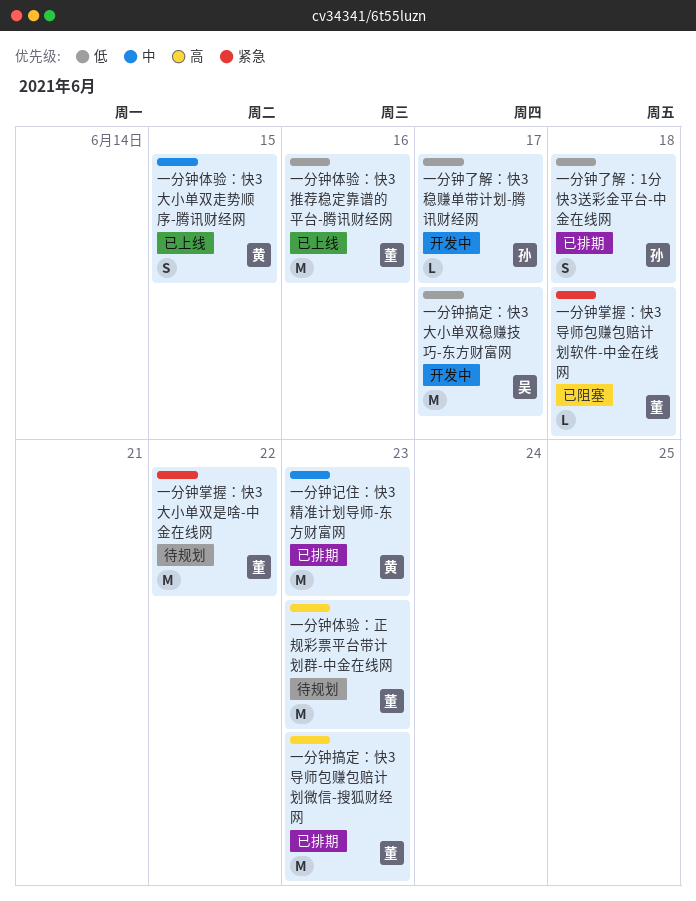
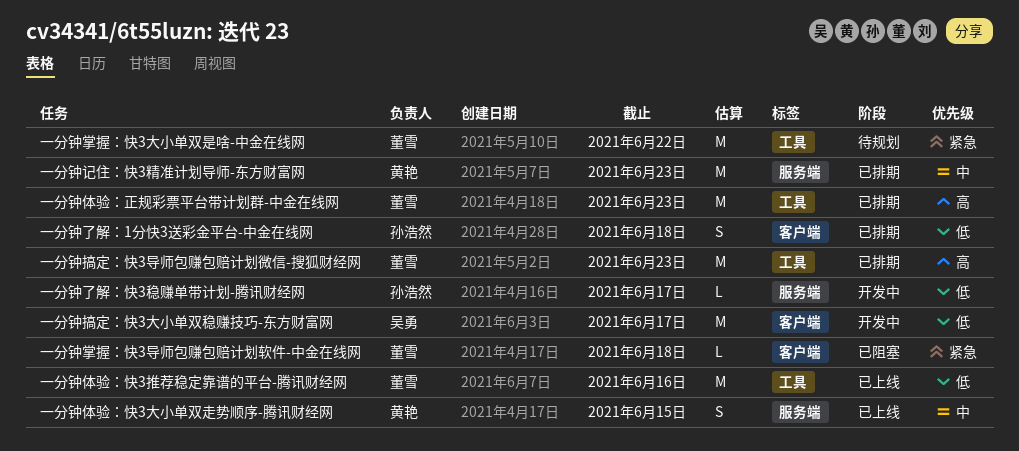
一分钟体验：正规彩票平台带计划群-中金在线网, status: 待规划 -> 已排期

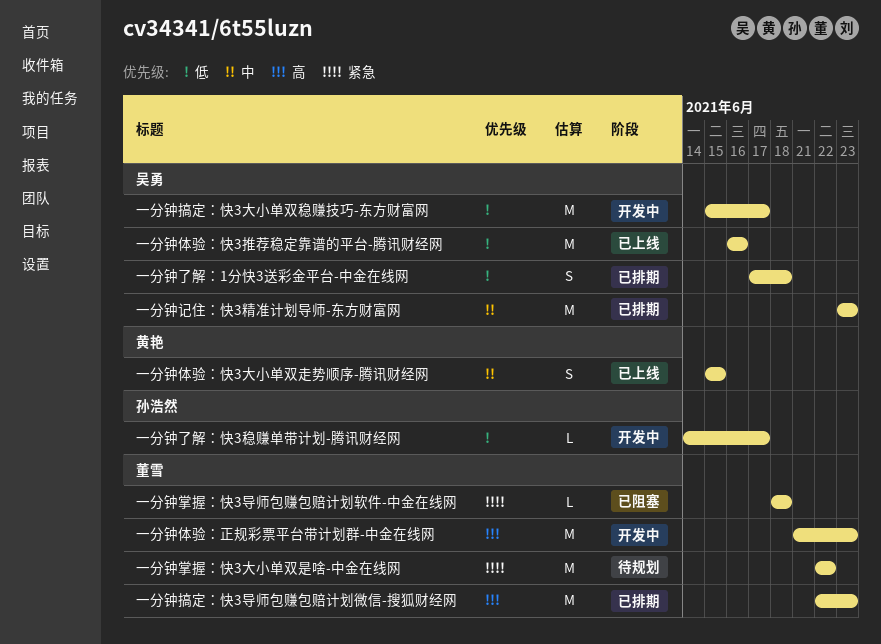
一分钟了解：1分快3送彩金平台-中金在线网, owner: 孙浩然 -> 吴勇
一分钟体验：快3推荐稳定靠谱的平台-腾讯财经网, owner: 董雪 -> 吴勇
一分钟体验：正规彩票平台带计划群-中金在线网, status: 已排期 -> 开发中
一分钟记住：快3精准计划导师-东方财富网, owner: 黄艳 -> 吴勇

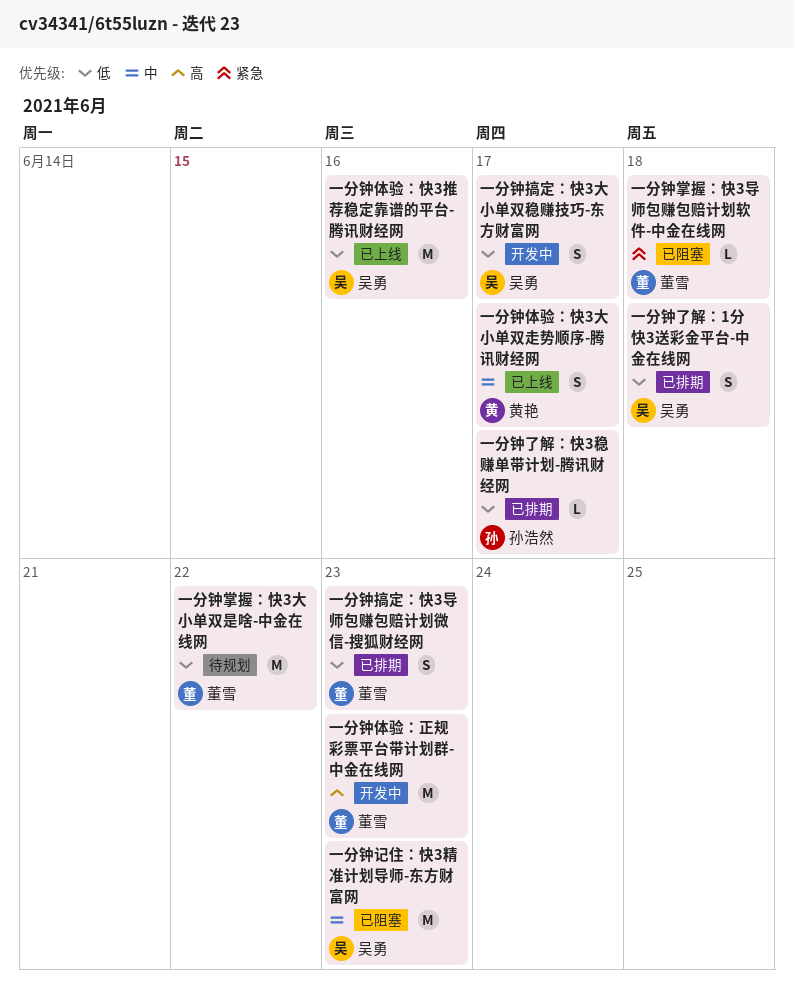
一分钟了解：快3稳赚单带计划-腾讯财经网, status: 开发中 -> 已排期
一分钟体验：快3大小单双走势顺序-腾讯财经网, due: Jun 15 -> Jun 17
一分钟掌握：快3大小单双是啥-中金在线网, priority: 紧急 -> 低
一分钟搞定：快3大小单双稳赚技巧-东方财富网, estimate: M -> S
一分钟搞定：快3导师包赚包赔计划微信-搜狐财经网, priority: 高 -> 低
一分钟搞定：快3导师包赚包赔计划微信-搜狐财经网, estimate: M -> S
一分钟记住：快3精准计划导师-东方财富网, status: 已排期 -> 已阻塞

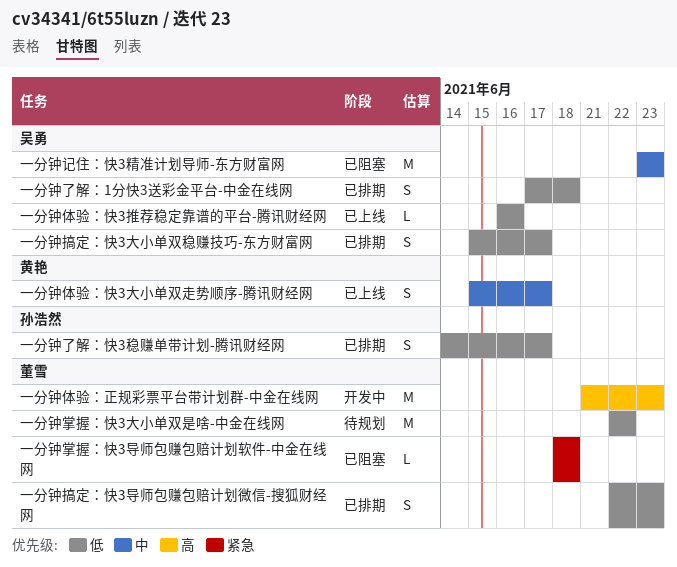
一分钟了解：快3稳赚单带计划-腾讯财经网, estimate: L -> S
一分钟体验：快3推荐稳定靠谱的平台-腾讯财经网, estimate: M -> L
一分钟搞定：快3大小单双稳赚技巧-东方财富网, status: 开发中 -> 已排期

